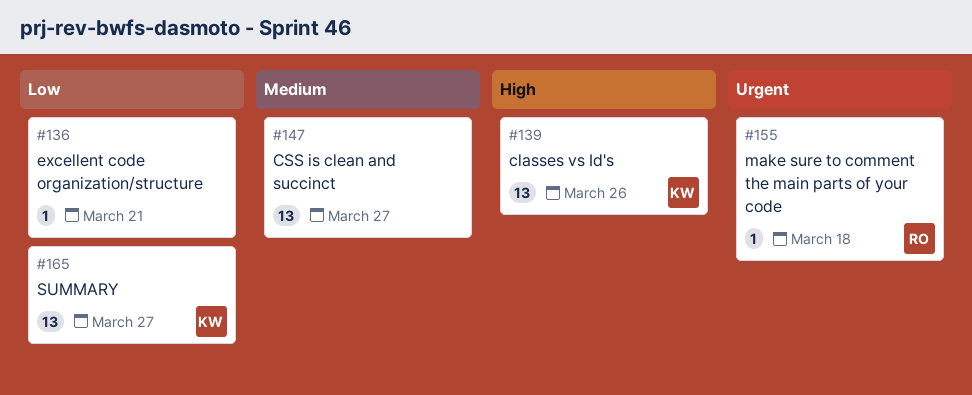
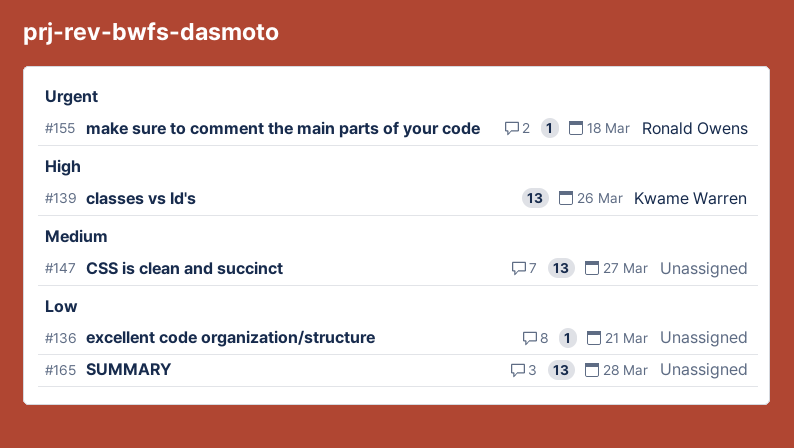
#165, owner: Kwame Warren -> none
#165, due: Mar 27 -> Mar 28

